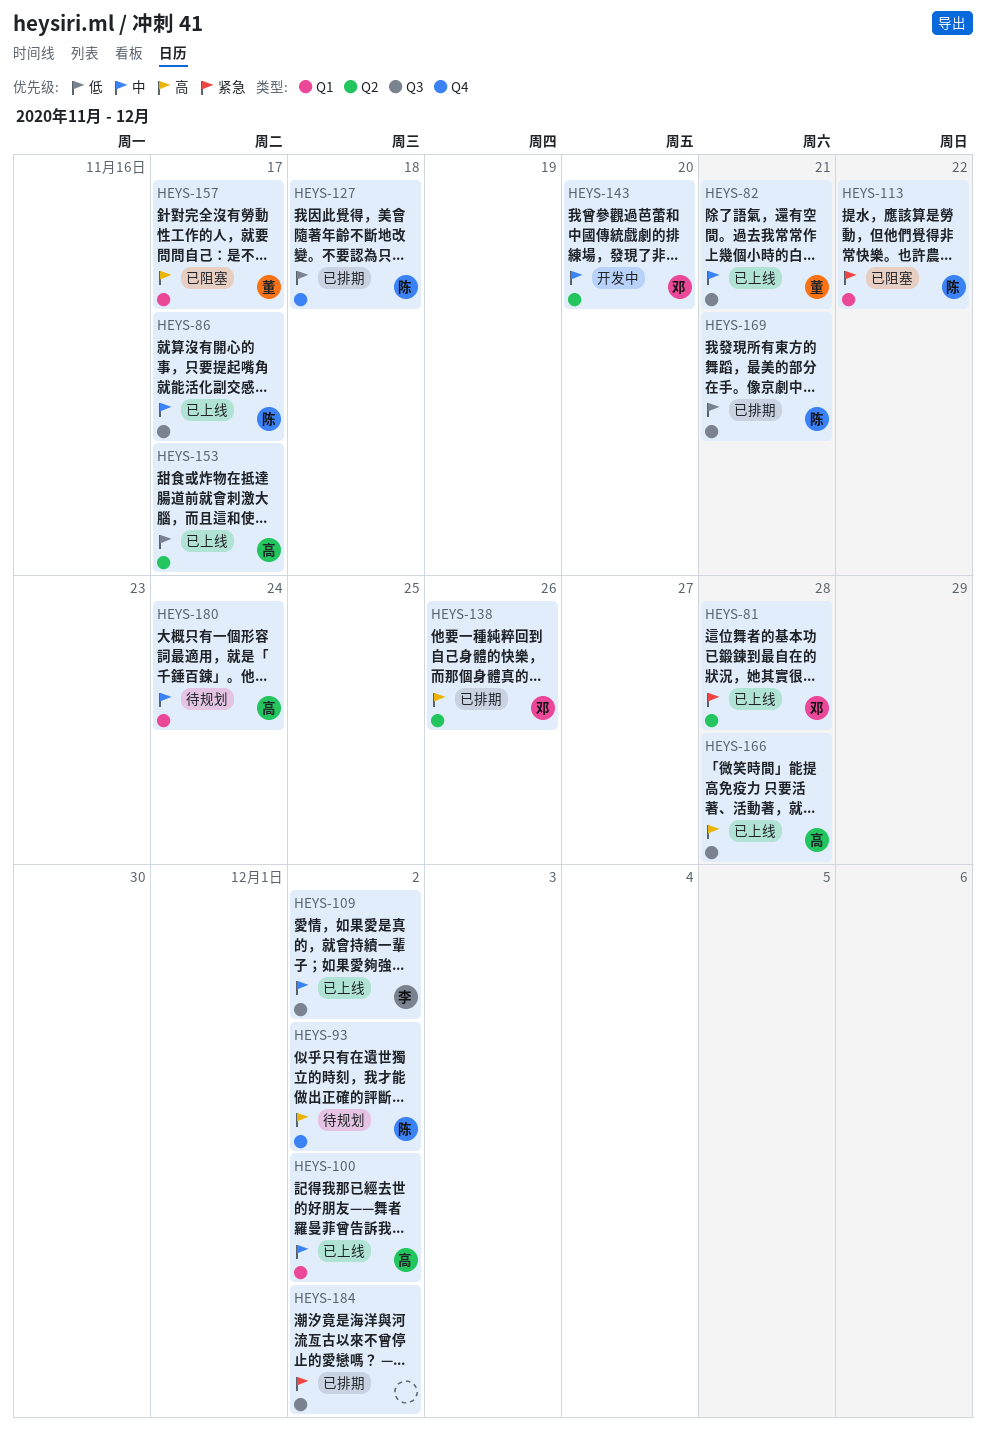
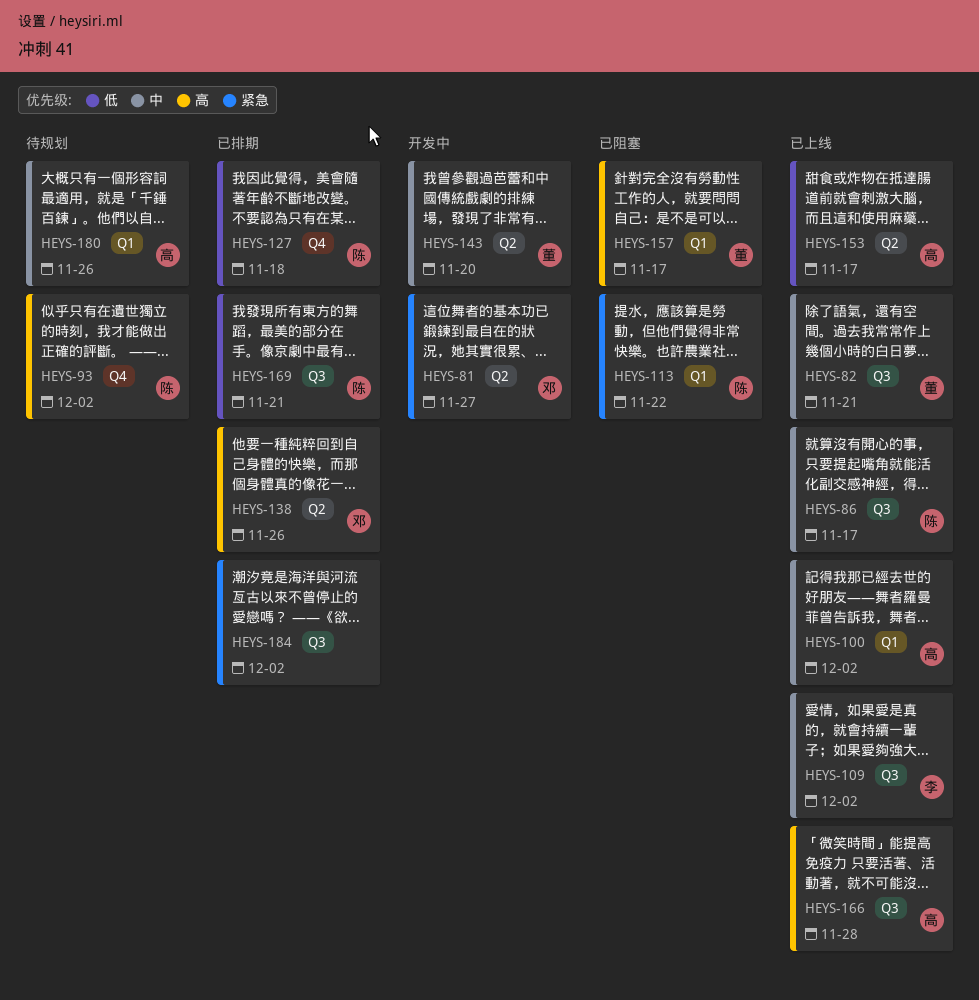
HEYS-81, status: 已上线 -> 开发中
HEYS-81, due: Nov 28 -> Nov 27
HEYS-143, owner: 邓 -> 董
HEYS-180, due: Nov 24 -> Nov 26

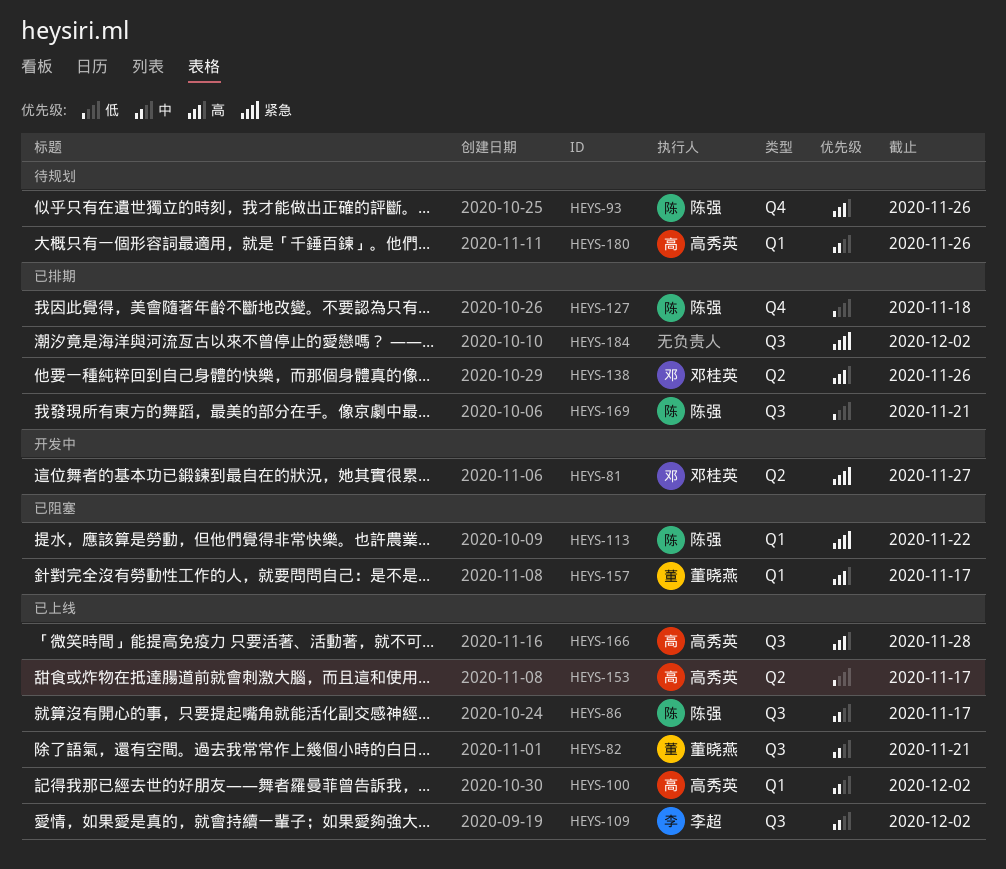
HEYS-93, due: Dec 2 -> Nov 26
HEYS-143: present -> none

